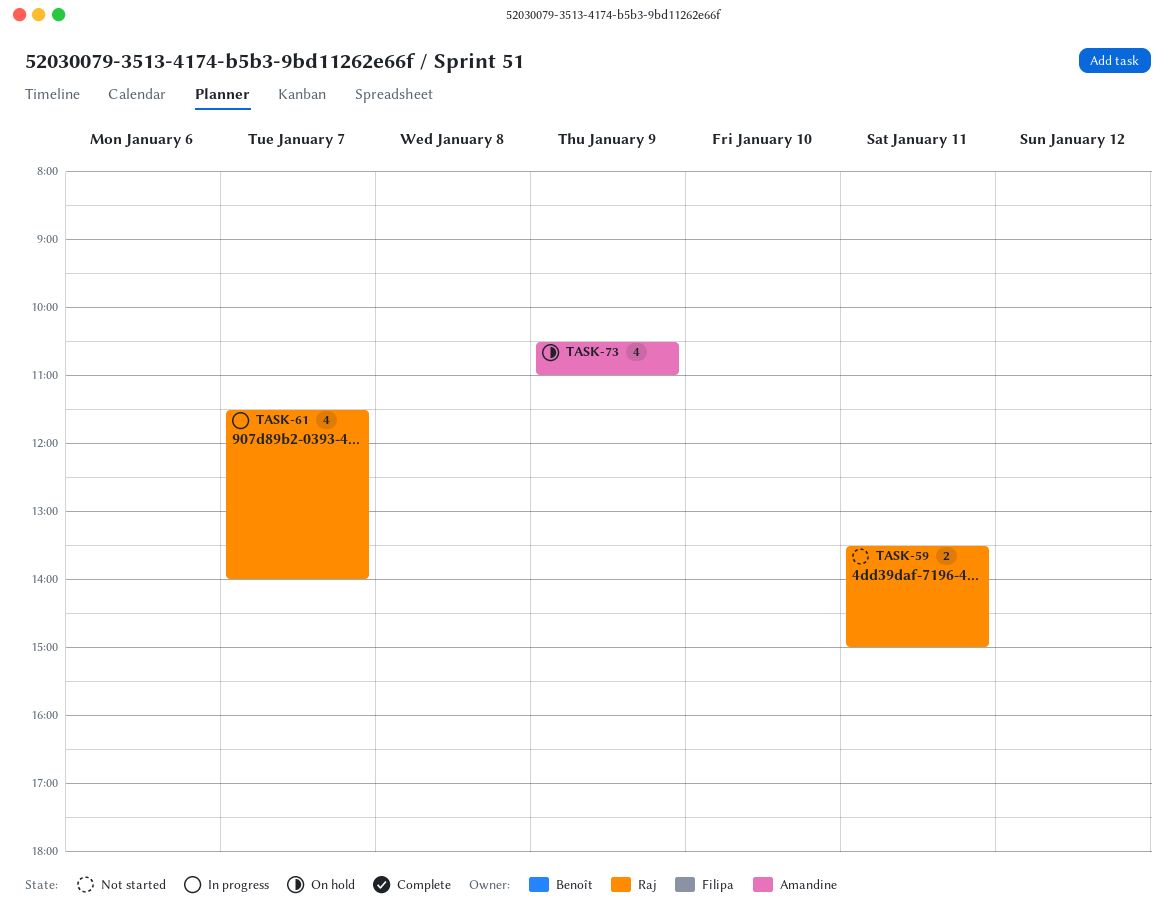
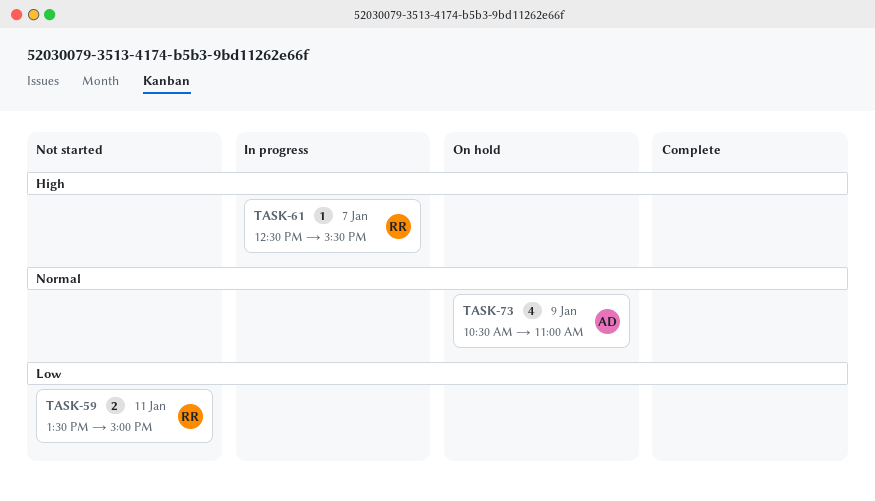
TASK-61, estimate: 4 -> 1
TASK-61, begins: 11:30 -> 12:30
TASK-61, ends: 14:00 -> 15:30

